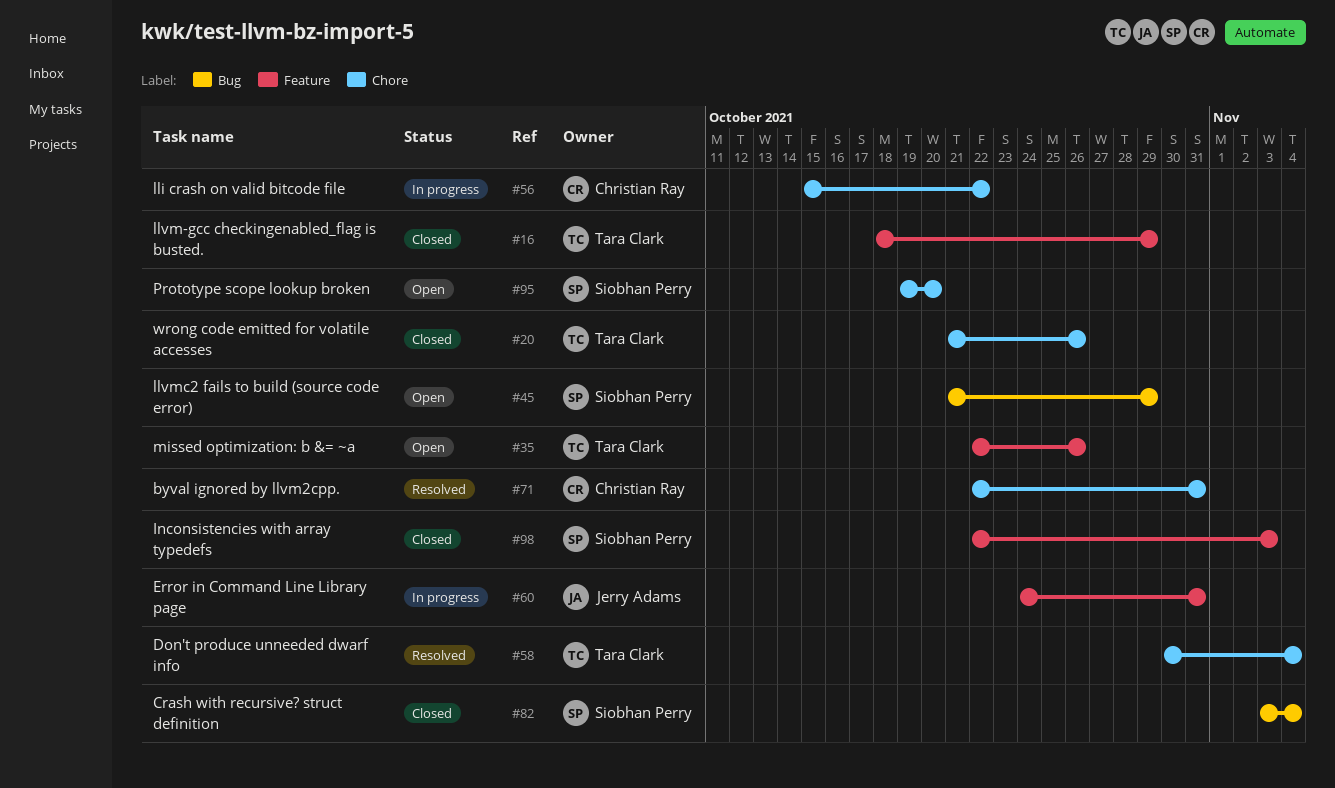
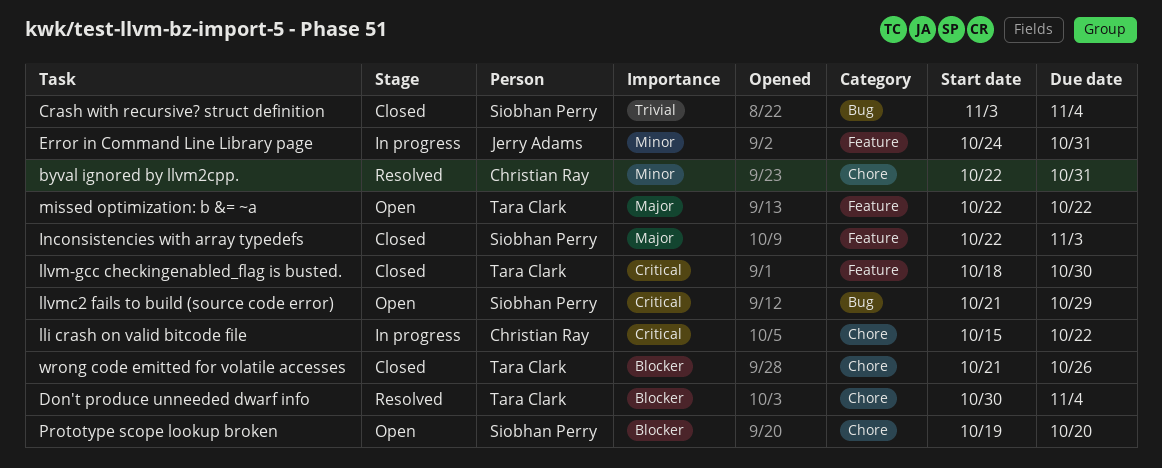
llvm-gcc checkingenabled_flag is busted., due: Oct 29 -> Oct 30
missed optimization: b &= ~a, due: Oct 26 -> Oct 22

